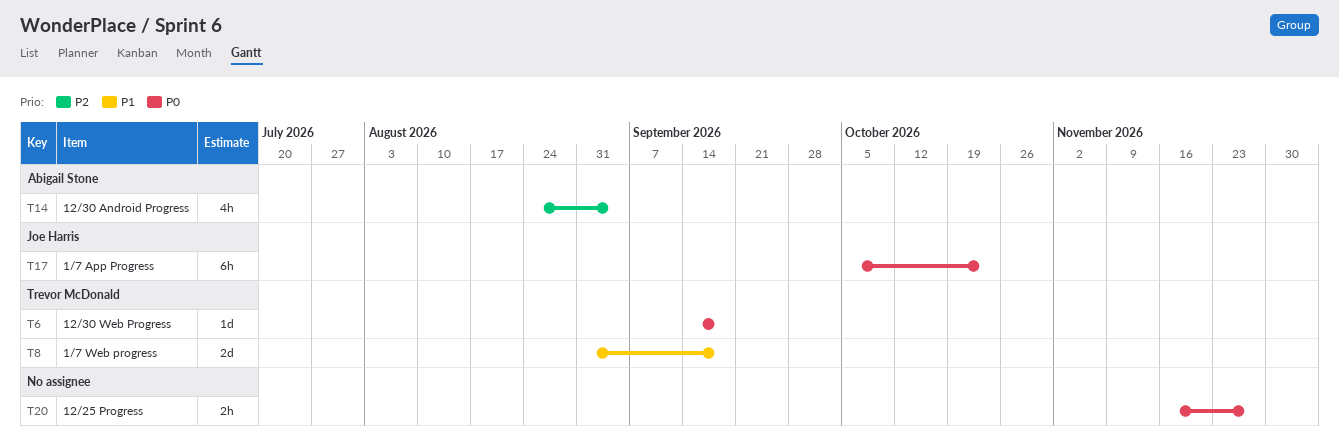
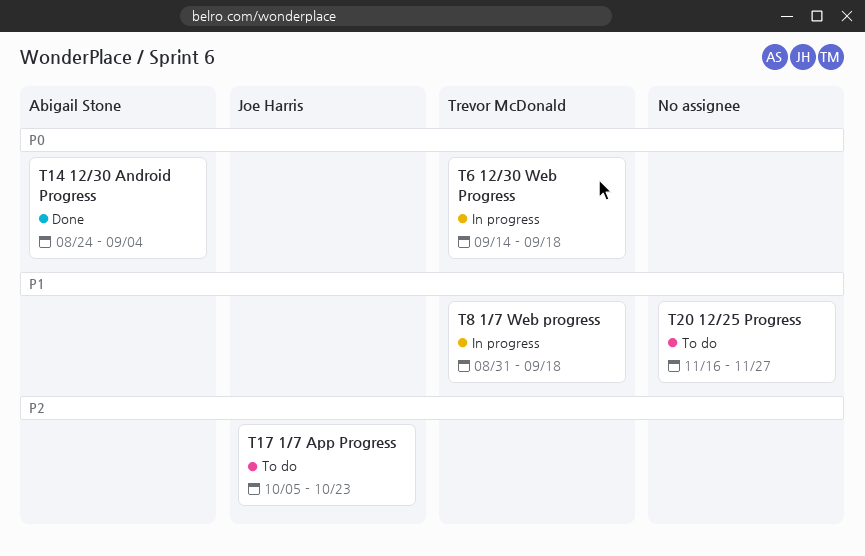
T14, priority: P2 -> P0
T17, priority: P0 -> P2
T20, priority: P0 -> P1

